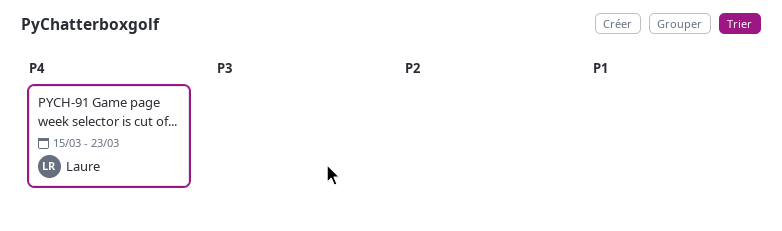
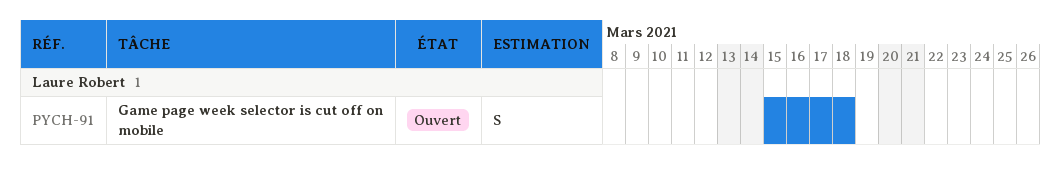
PYCH-91, due: Mar 23 -> Mar 18

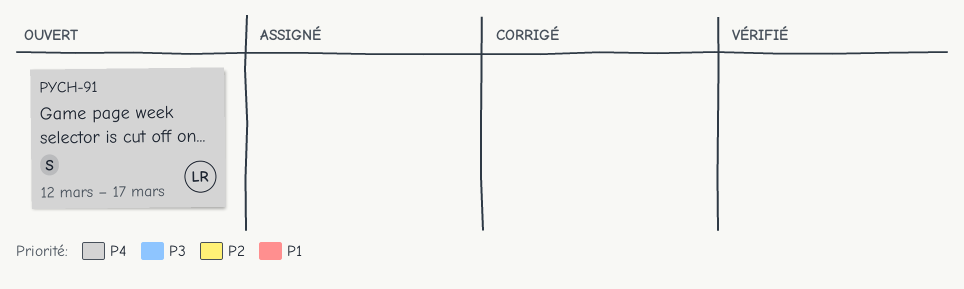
PYCH-91, start: Mar 15 -> Mar 12
PYCH-91, due: Mar 18 -> Mar 17

